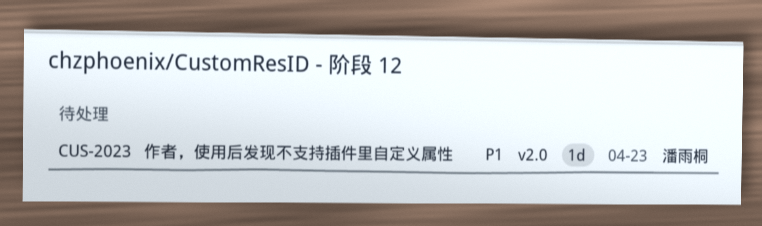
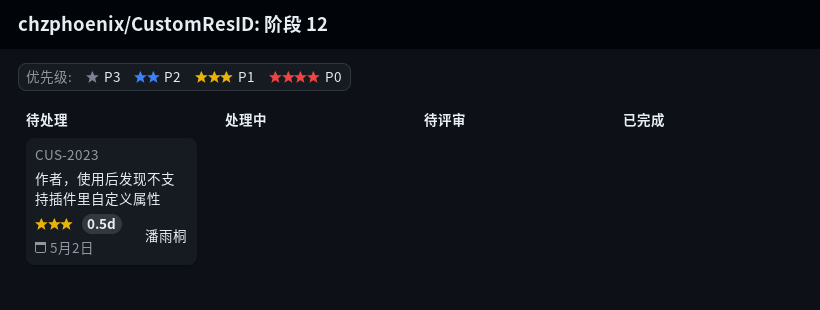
CUS-2023, estimate: 1d -> 0.5d
CUS-2023, due: Apr 23 -> May 2

